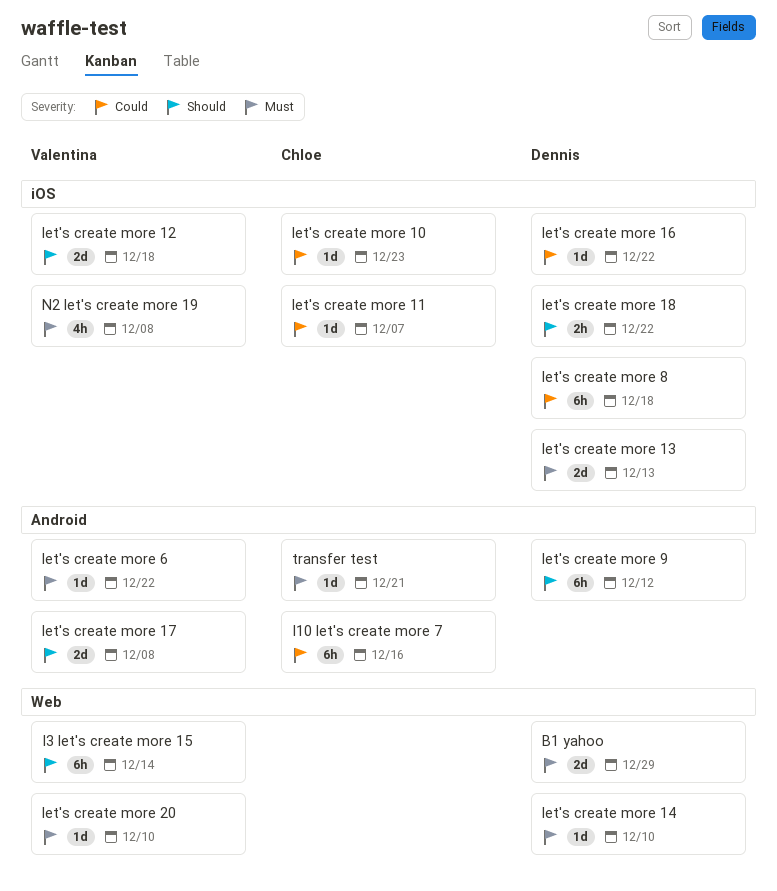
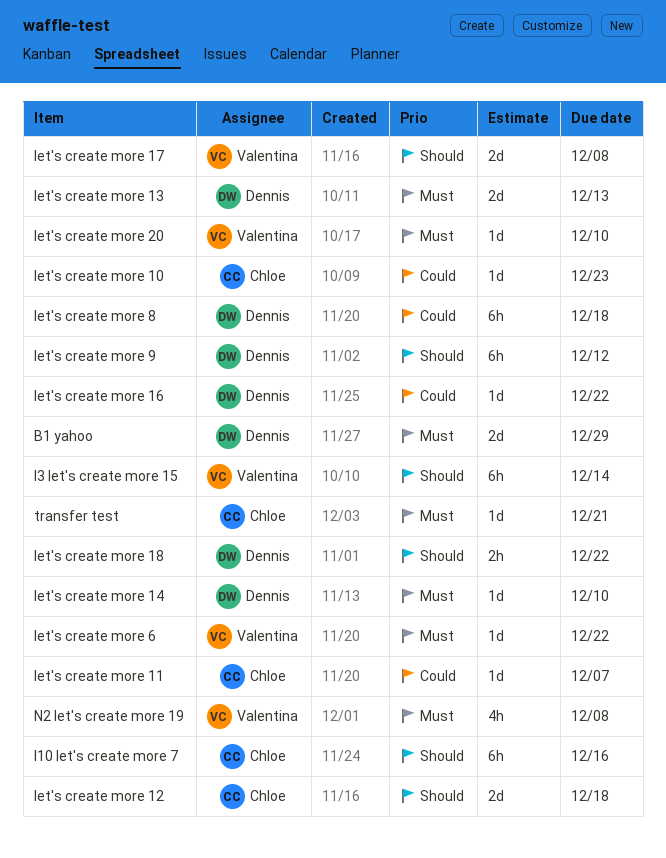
I10 let's create more 7, priority: Could -> Should
let's create more 12, owner: Valentina -> Chloe

